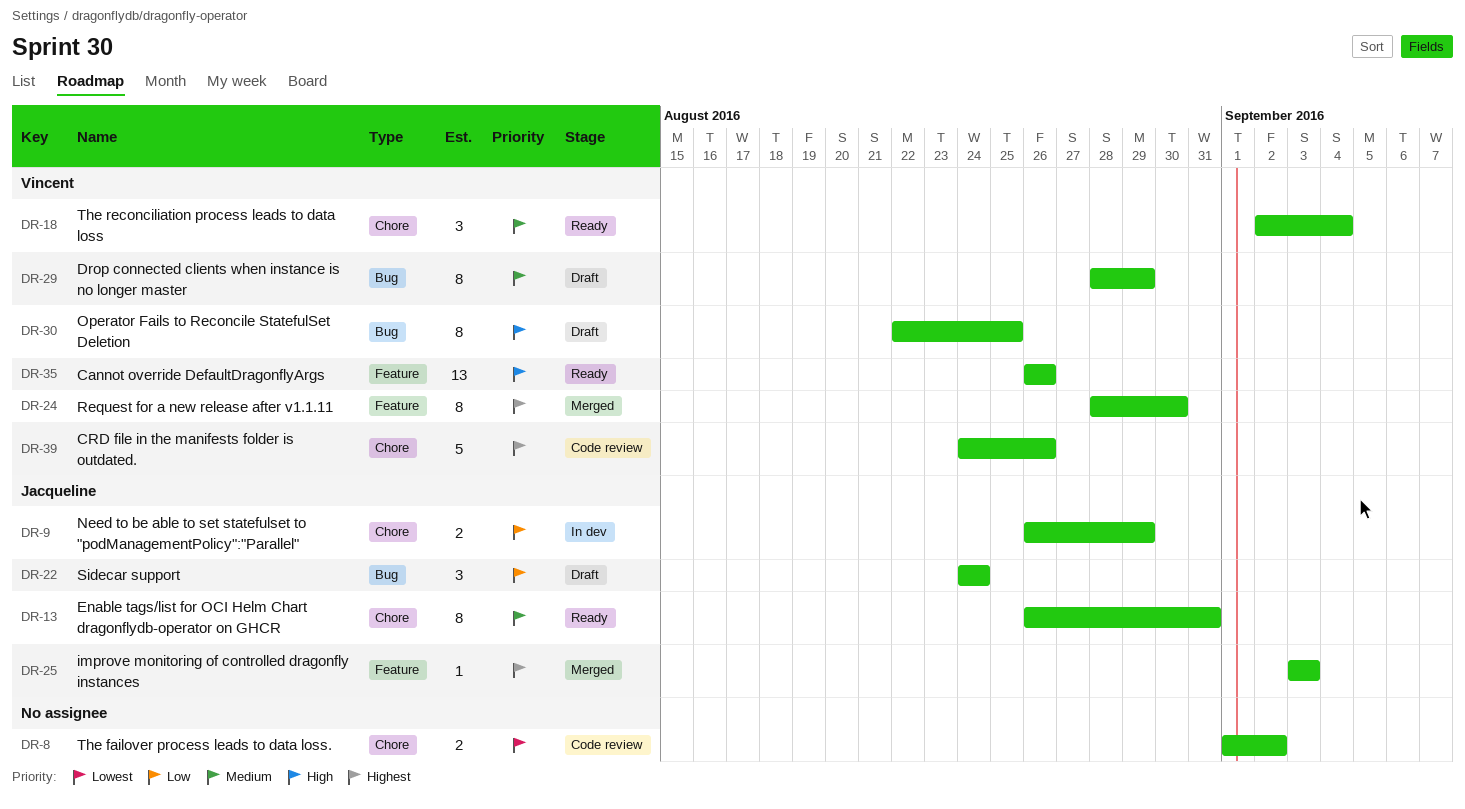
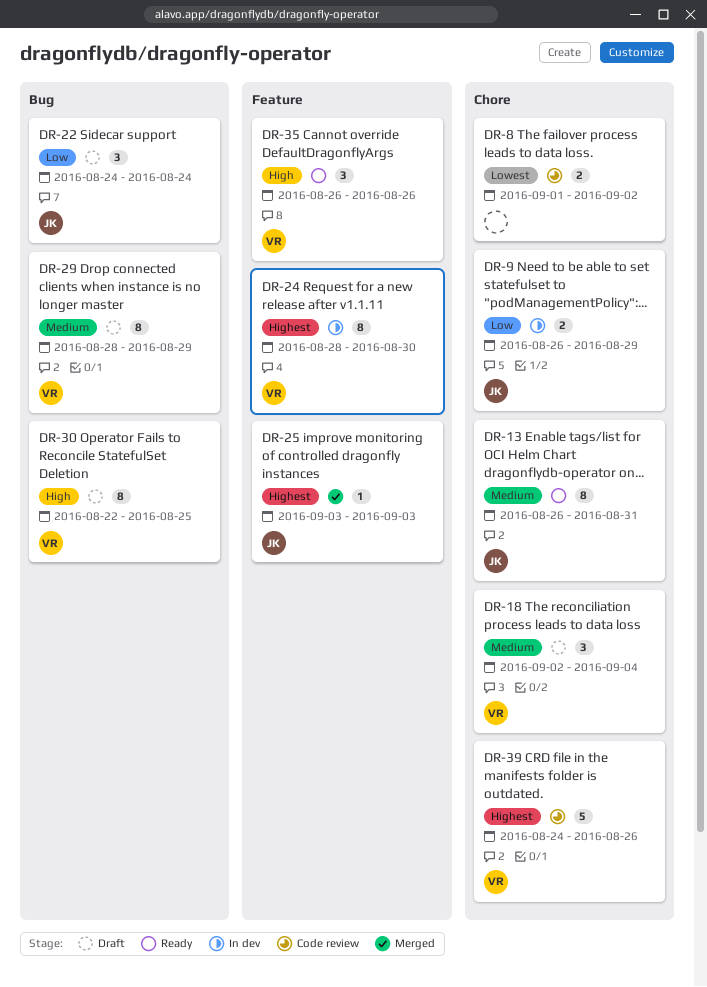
DR-18, status: Ready -> Draft
DR-24, status: Merged -> In dev
DR-35, estimate: 13 -> 3

